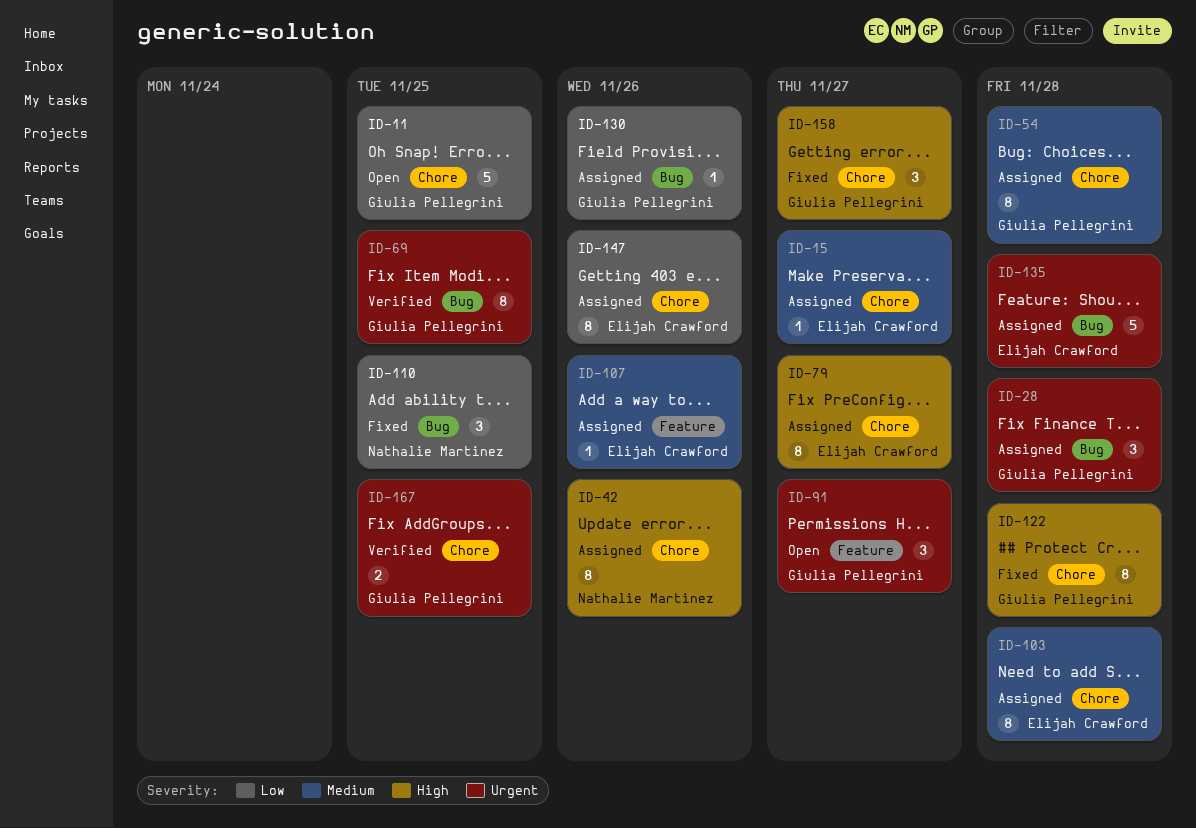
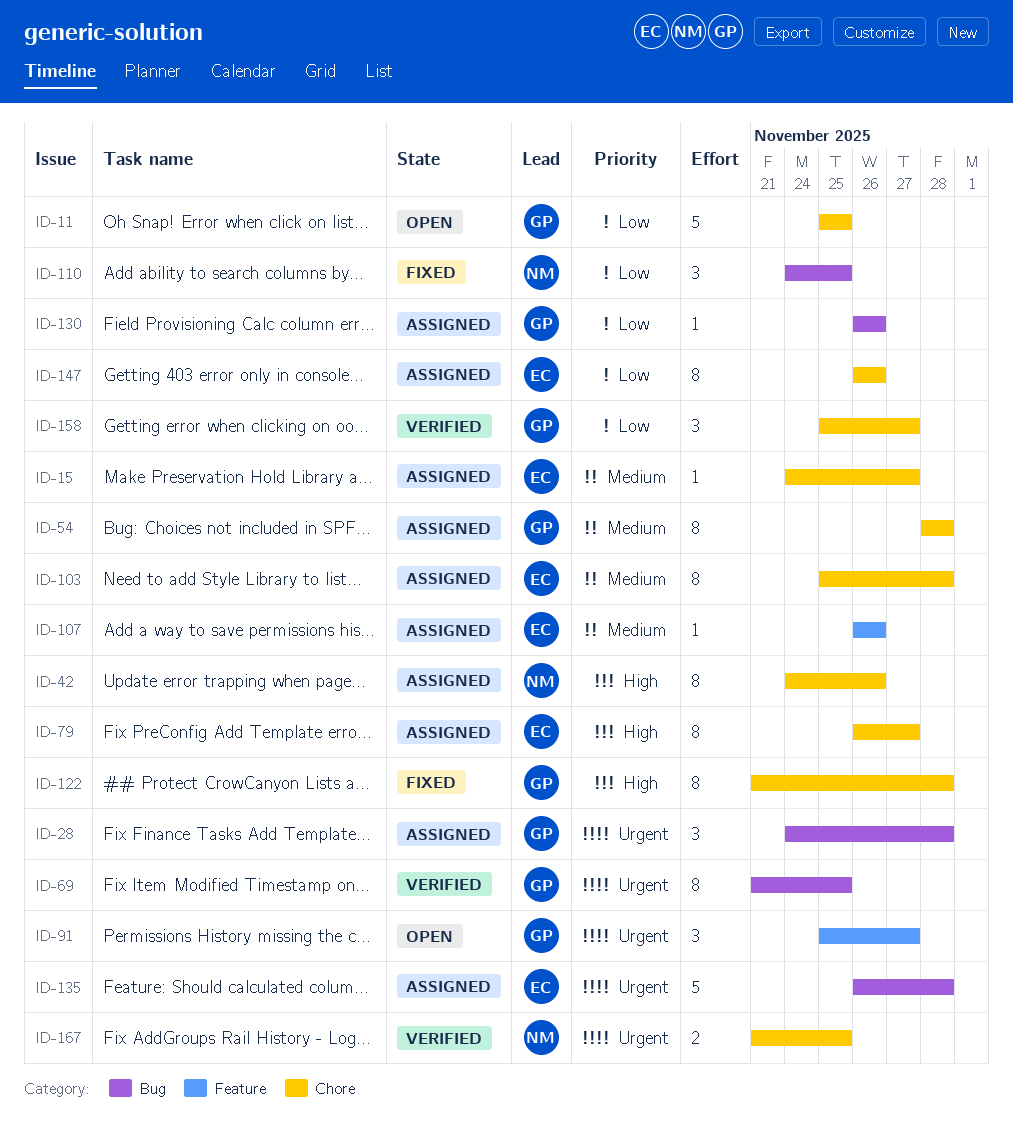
ID-158, status: Fixed -> Verified
ID-158, priority: High -> Low
ID-167, owner: Giulia Pellegrini -> Nathalie Martinez

